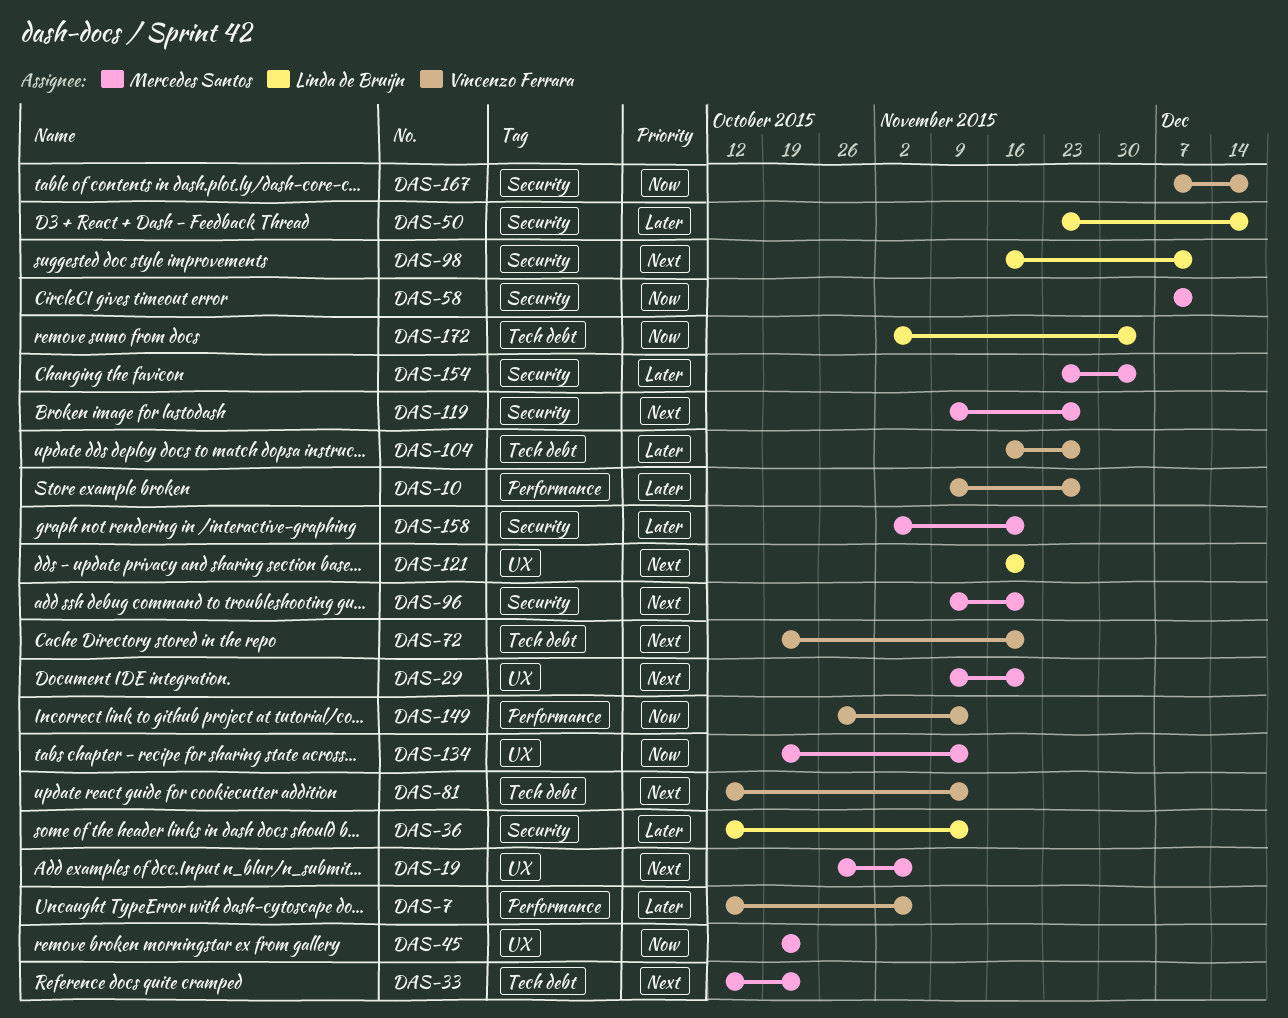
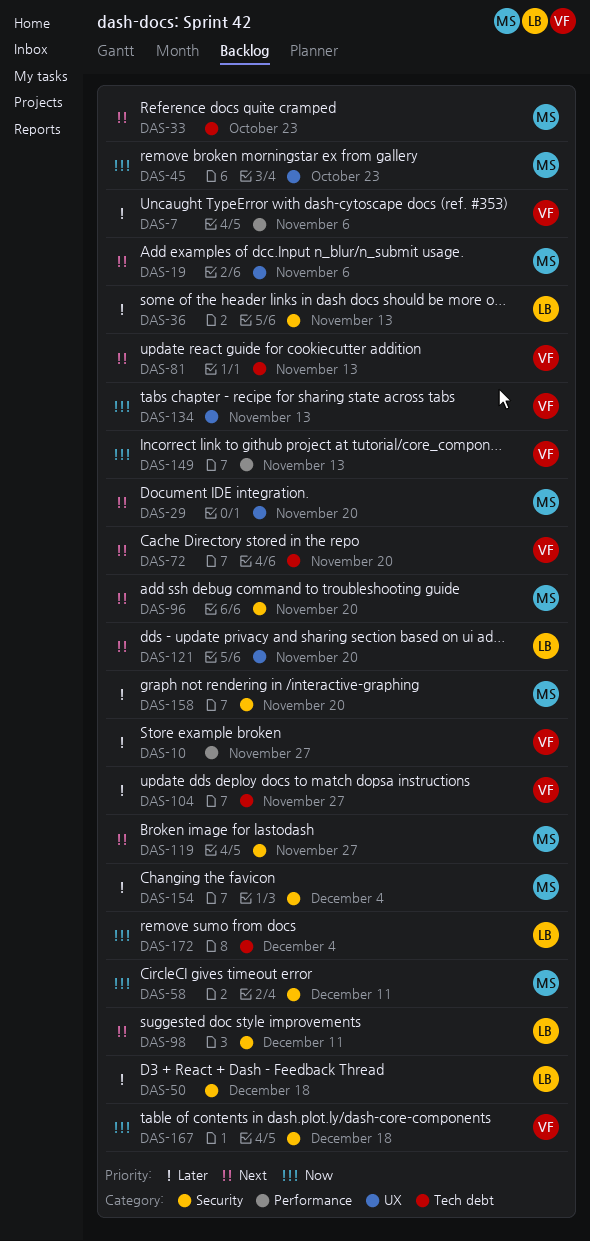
DAS-134, owner: Mercedes Santos -> Vincenzo Ferrara

